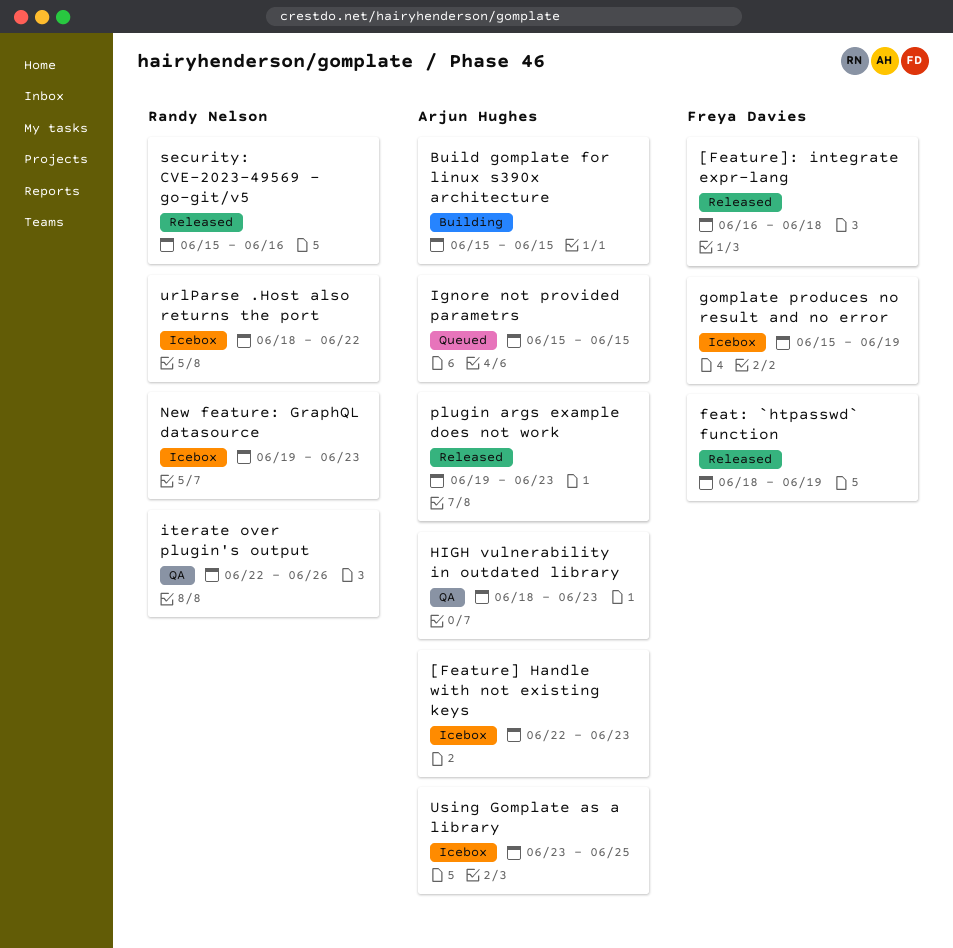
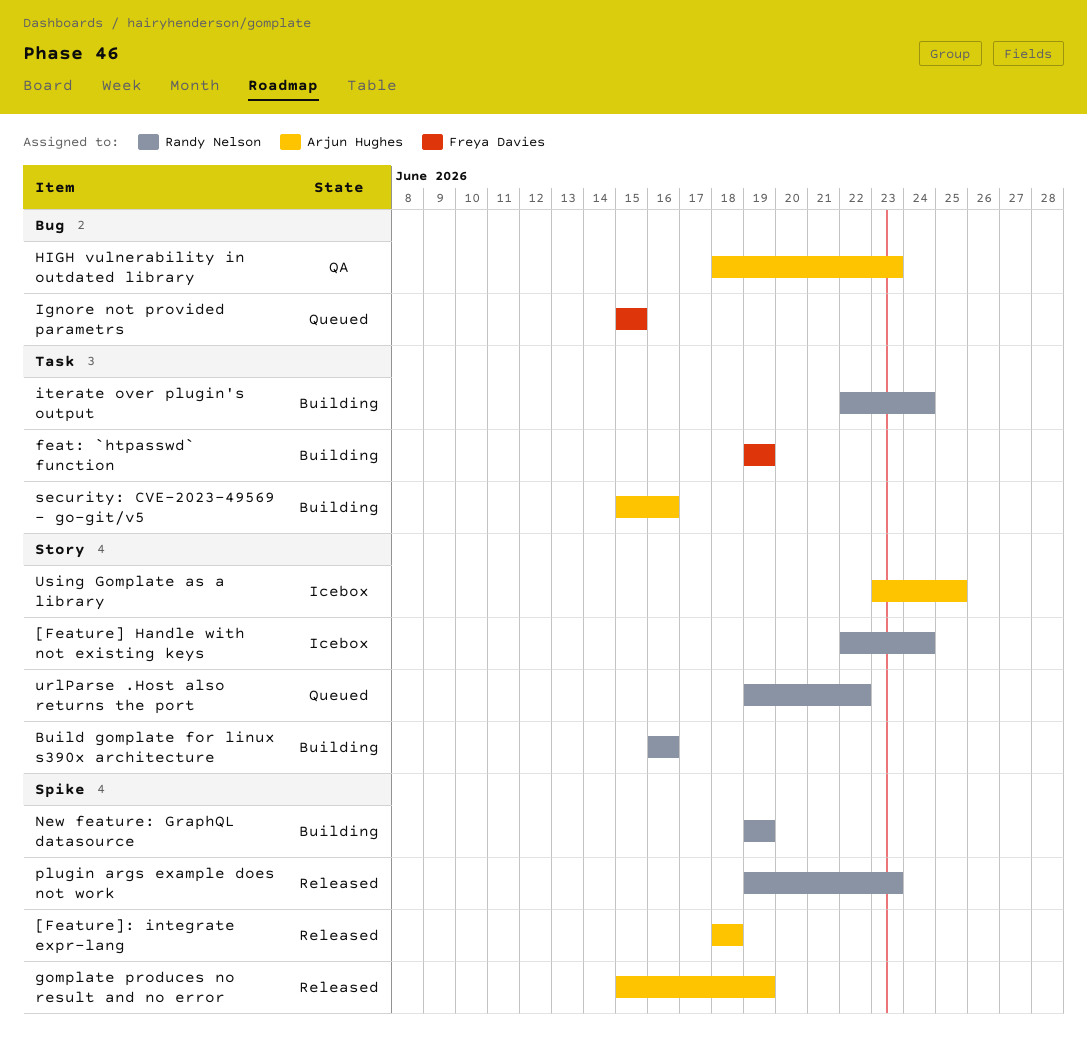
[Feature] Handle with not existing keys, owner: Arjun Hughes -> Randy Nelson
[Feature] Handle with not existing keys, due: Jun 23 -> Jun 24
[Feature]: integrate expr-lang, owner: Freya Davies -> Arjun Hughes
[Feature]: integrate expr-lang, start: Jun 16 -> Jun 18
Build gomplate for linux s390x architecture, owner: Arjun Hughes -> Randy Nelson
Build gomplate for linux s390x architecture, start: Jun 15 -> Jun 16
Build gomplate for linux s390x architecture, due: Jun 15 -> Jun 16
feat: `htpasswd` function, status: Released -> Building
feat: `htpasswd` function, start: Jun 18 -> Jun 19
gomplate produces no result and no error, status: Icebox -> Released
gomplate produces no result and no error, owner: Freya Davies -> Arjun Hughes
Ignore not provided parametrs, owner: Arjun Hughes -> Freya Davies
iterate over plugin's output, status: QA -> Building
iterate over plugin's output, due: Jun 26 -> Jun 24
New feature: GraphQL datasource, status: Icebox -> Building
New feature: GraphQL datasource, due: Jun 23 -> Jun 19
plugin args example does not work, owner: Arjun Hughes -> Randy Nelson
security: CVE-2023-49569 - go-git/v5, status: Released -> Building
security: CVE-2023-49569 - go-git/v5, owner: Randy Nelson -> Arjun Hughes
urlParse .Host also returns the port, status: Icebox -> Queued
urlParse .Host also returns the port, start: Jun 18 -> Jun 19

